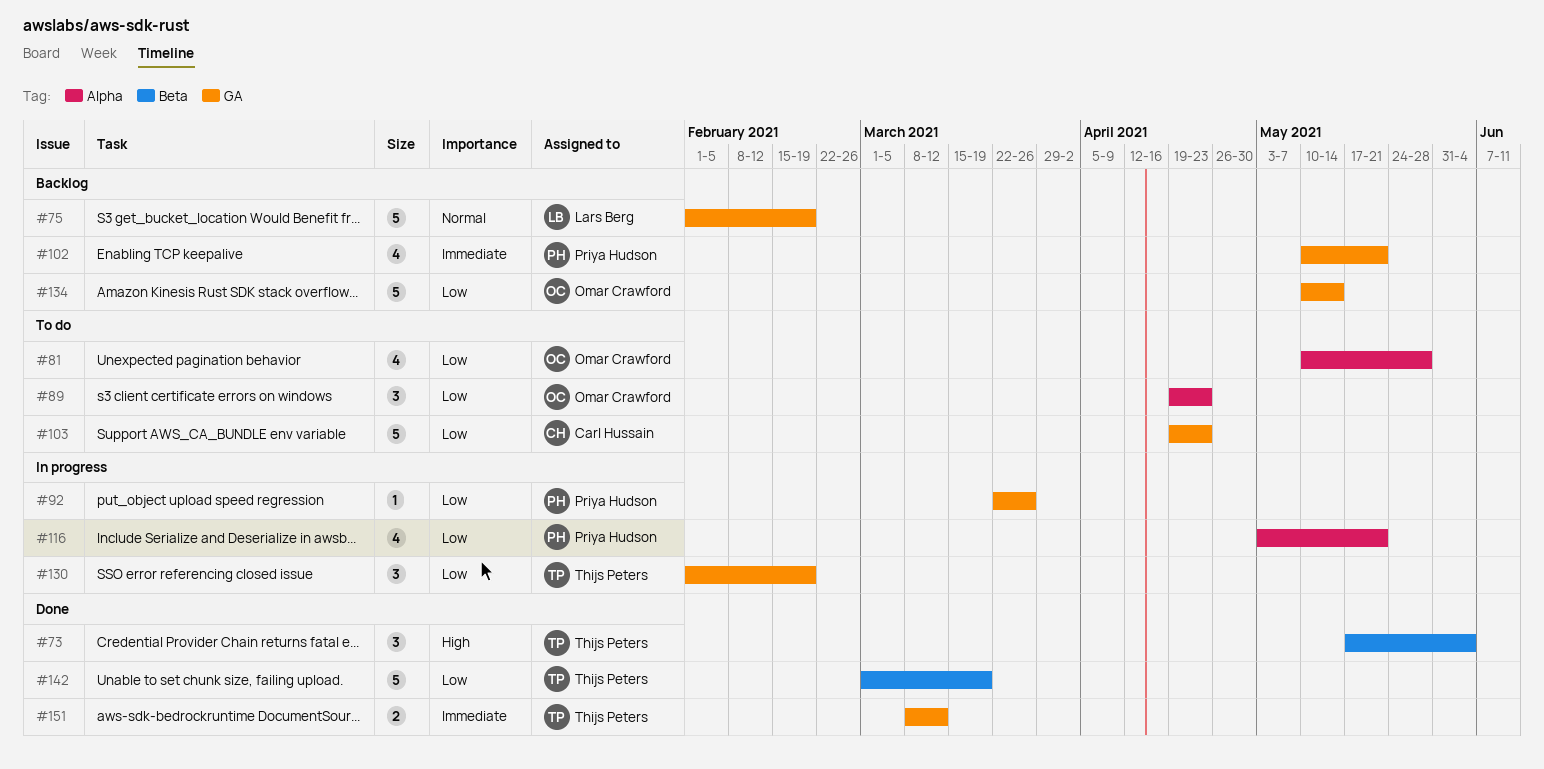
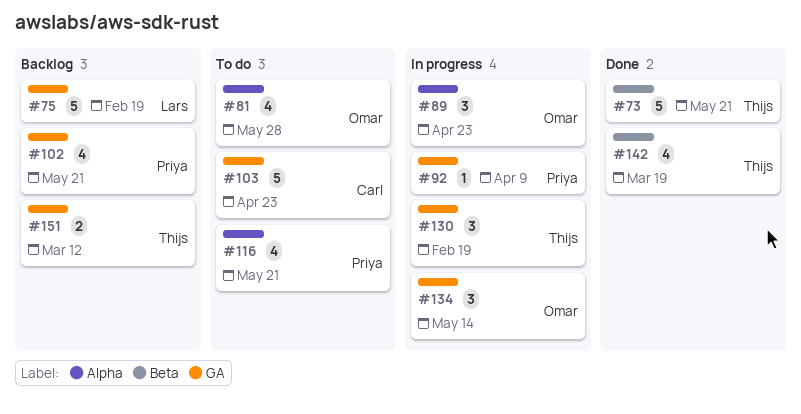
#73, estimate: 3 -> 5
#73, due: Jun 4 -> May 21
#89, status: To do -> In progress
#92, due: Mar 26 -> Apr 9
#116, status: In progress -> To do
#134, status: Backlog -> In progress
#134, estimate: 5 -> 3
#142, estimate: 5 -> 4
#151, status: Done -> Backlog

